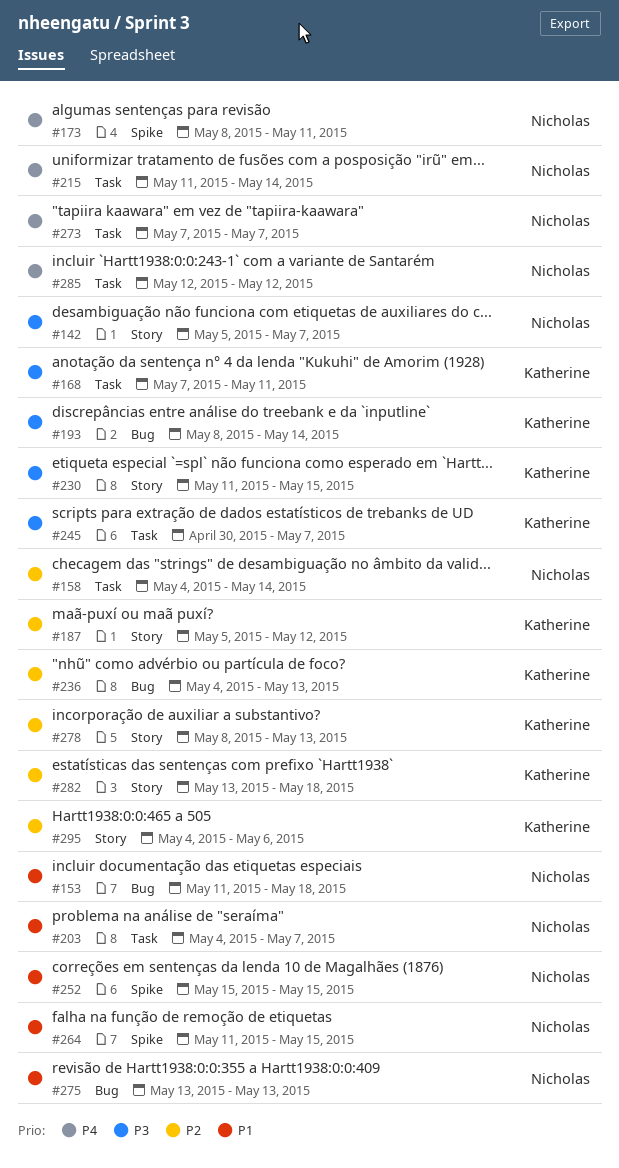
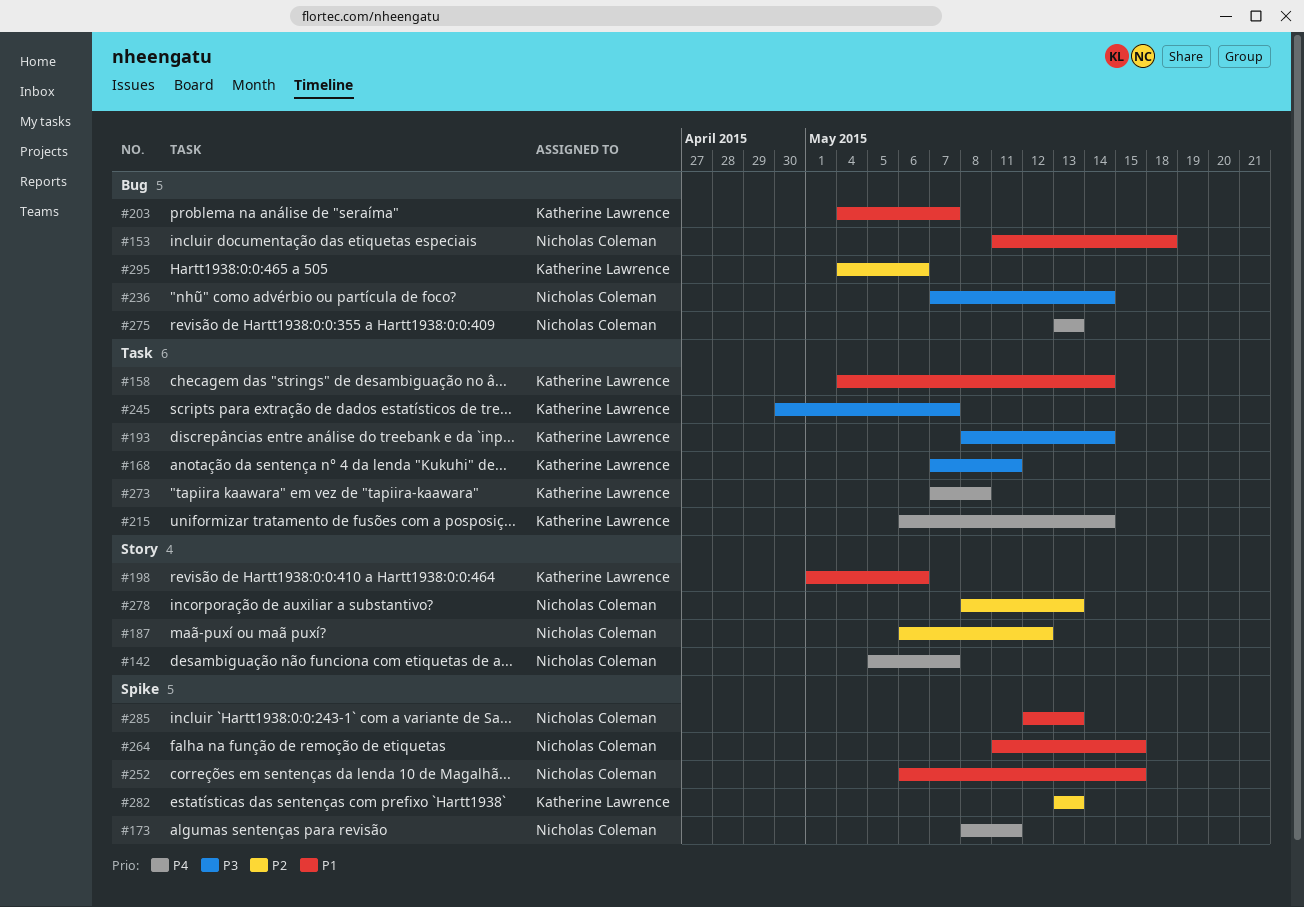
#142, priority: P3 -> P4
#158, owner: Nicholas Coleman -> Katherine Lawrence
#158, priority: P2 -> P1
#187, owner: Katherine Lawrence -> Nicholas Coleman
#187, start: May 5 -> May 6
#193, label: Bug -> Task
#198: none -> present
#203, owner: Nicholas Coleman -> Katherine Lawrence
#203, label: Task -> Bug
#215, owner: Nicholas Coleman -> Katherine Lawrence
#215, start: May 11 -> May 6
#230: present -> none
#236, owner: Katherine Lawrence -> Nicholas Coleman
#236, priority: P2 -> P3
#236, start: May 4 -> May 7
#236, due: May 13 -> May 14
#252, start: May 15 -> May 6
#273, owner: Nicholas Coleman -> Katherine Lawrence
#273, due: May 7 -> May 8
#275, priority: P1 -> P4
#278, owner: Katherine Lawrence -> Nicholas Coleman
#282, label: Story -> Spike
#282, due: May 18 -> May 13
#285, priority: P4 -> P1
#285, label: Task -> Spike
#285, due: May 12 -> May 13
#295, label: Story -> Bug

